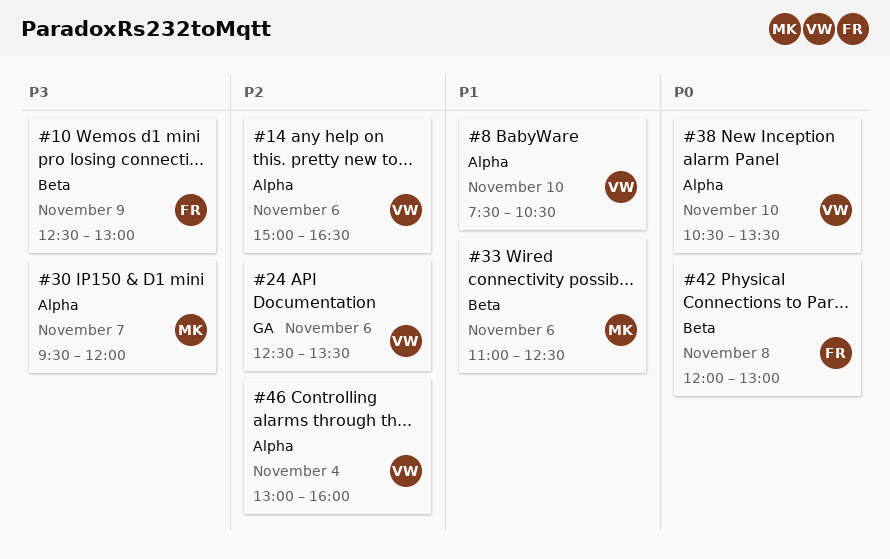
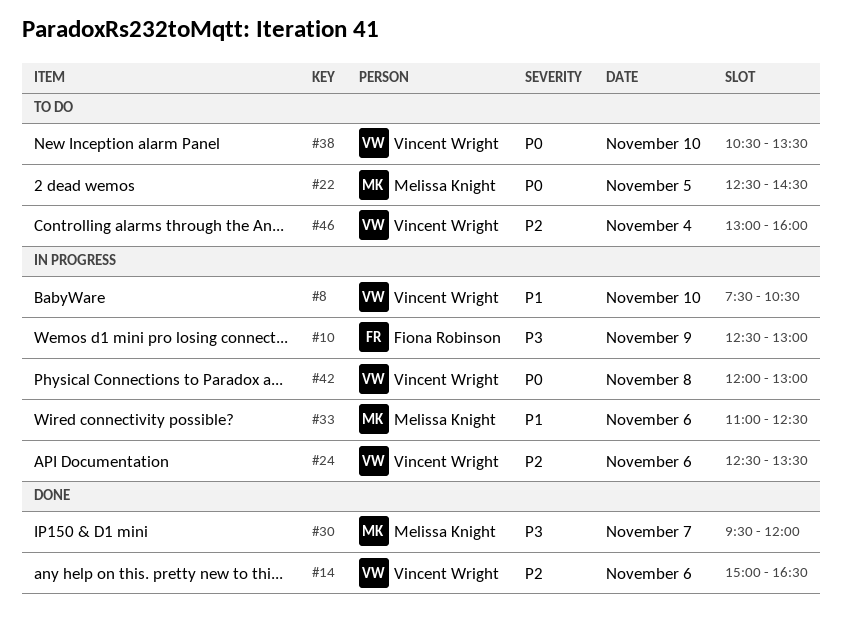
#22: none -> present
#42, owner: Fiona Robinson -> Vincent Wright

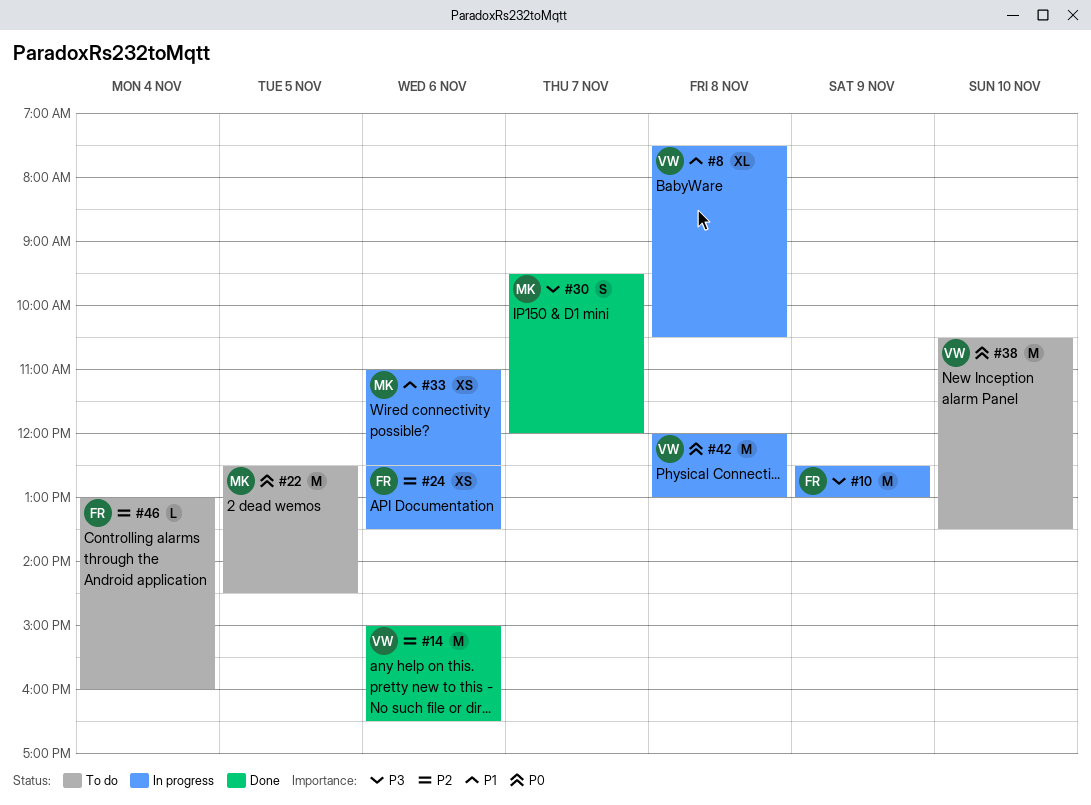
#8, day: Nov 10 -> Nov 8
#24, owner: Vincent Wright -> Fiona Robinson
#46, owner: Vincent Wright -> Fiona Robinson

